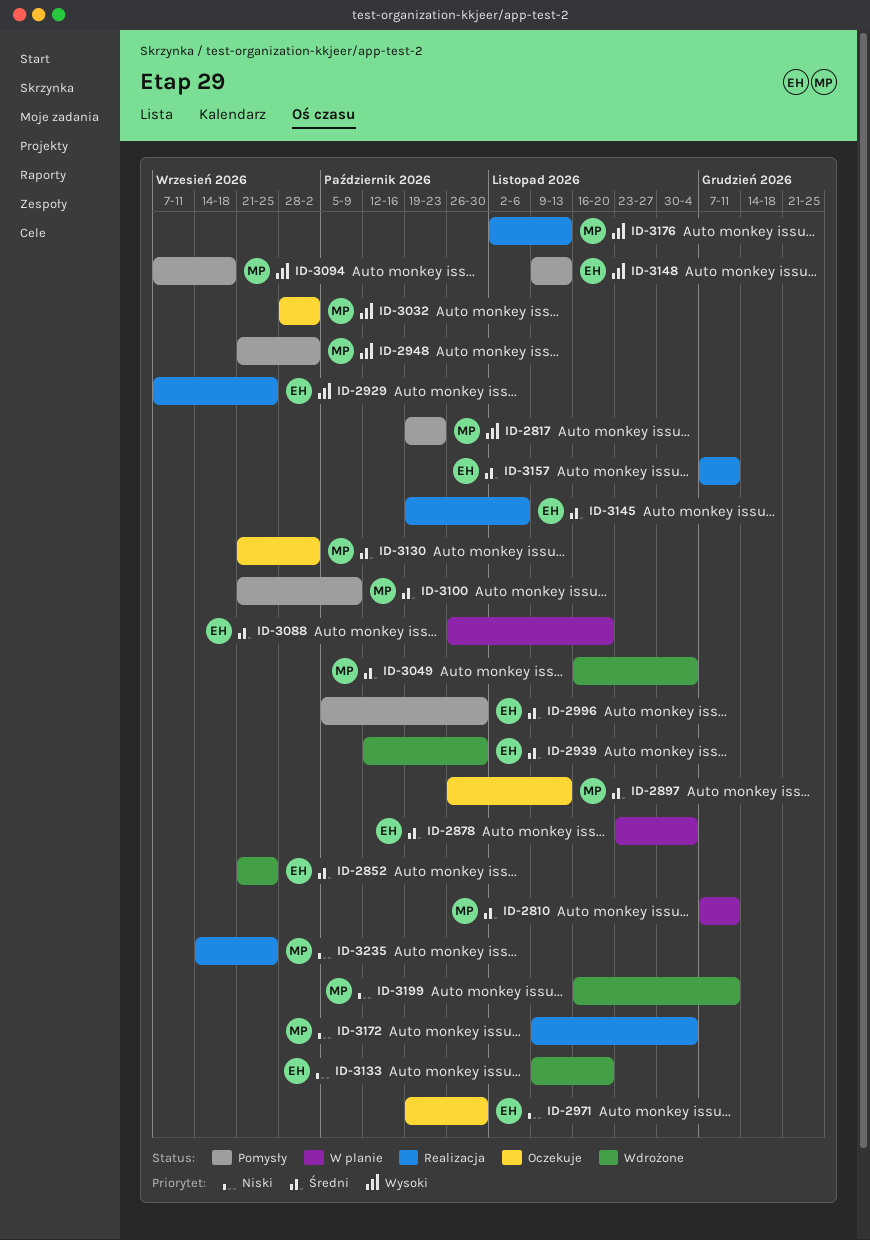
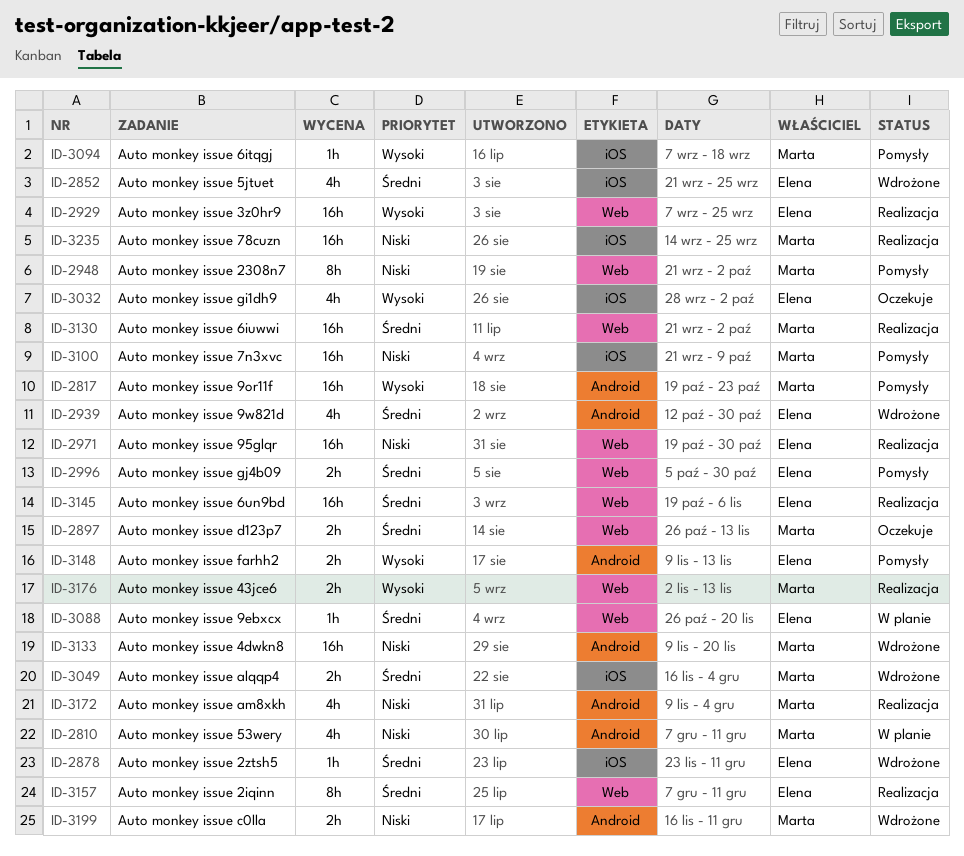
ID-2810, priority: Średni -> Niski
ID-2878, status: W planie -> Wdrożone
ID-2878, due: Dec 4 -> Dec 11
ID-2948, priority: Wysoki -> Niski
ID-2971, status: Oczekuje -> Realizacja
ID-3032, owner: Marta -> Elena
ID-3100, priority: Średni -> Niski
ID-3130, status: Oczekuje -> Realizacja
ID-3133, owner: Elena -> Marta

